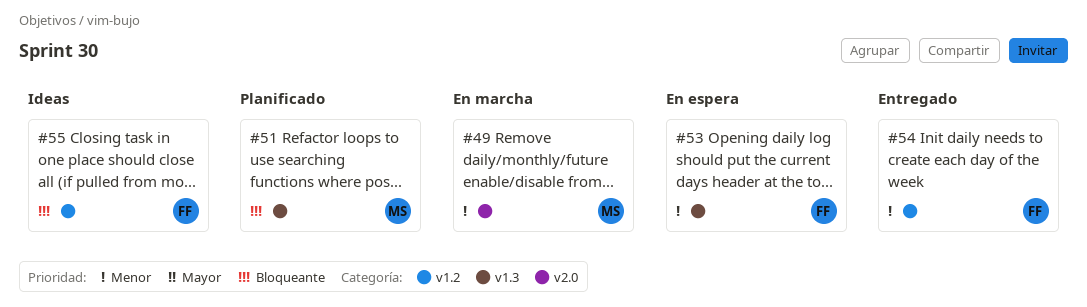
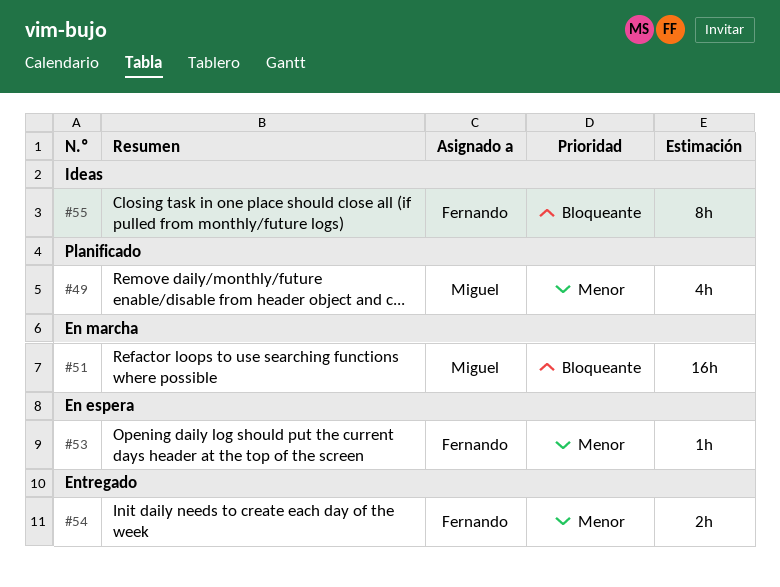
#49, status: En marcha -> Planificado
#51, status: Planificado -> En marcha

